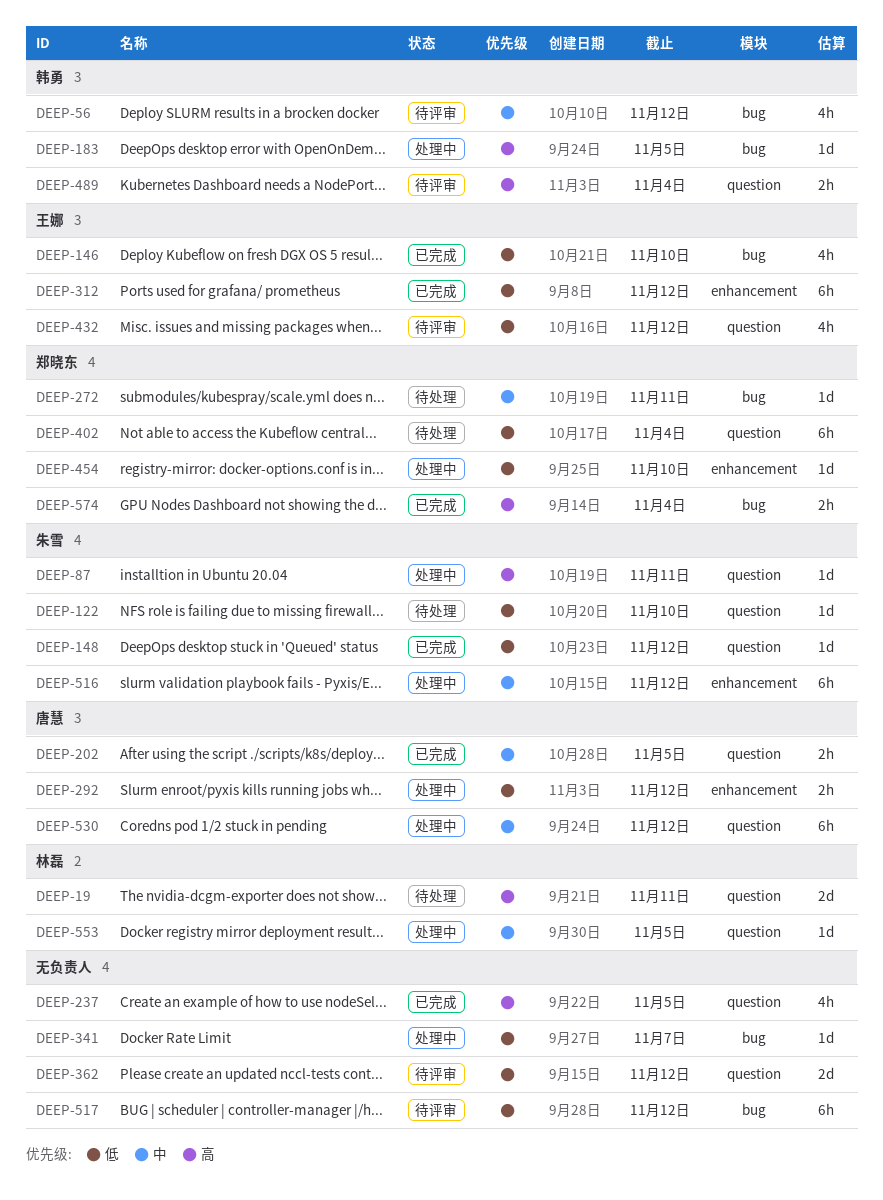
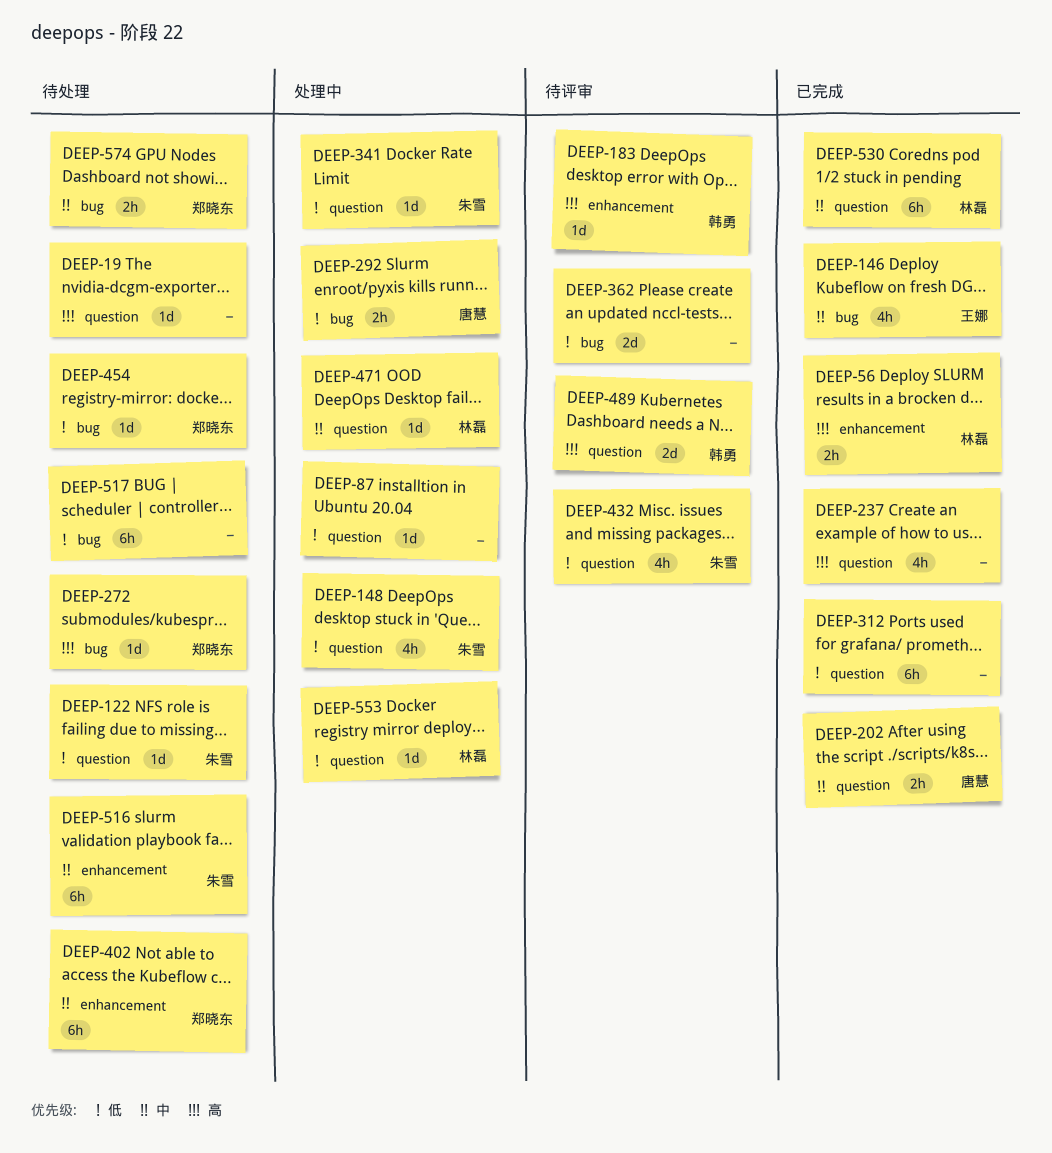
DEEP-19, owner: 林磊 -> none
DEEP-19, estimate: 2d -> 1d
DEEP-56, status: 待评审 -> 已完成
DEEP-56, owner: 韩勇 -> 林磊
DEEP-56, priority: 中 -> 高
DEEP-56, label: bug -> enhancement
DEEP-56, estimate: 4h -> 2h
DEEP-87, owner: 朱雪 -> none
DEEP-87, priority: 高 -> 低
DEEP-146, priority: 低 -> 中
DEEP-148, status: 已完成 -> 处理中
DEEP-148, estimate: 1d -> 4h
DEEP-183, status: 处理中 -> 待评审
DEEP-183, label: bug -> enhancement
DEEP-272, priority: 中 -> 高
DEEP-292, label: enhancement -> bug
DEEP-312, owner: 王娜 -> none
DEEP-312, label: enhancement -> question
DEEP-341, owner: none -> 朱雪
DEEP-341, label: bug -> question
DEEP-362, label: question -> bug
DEEP-402, priority: 低 -> 中
DEEP-402, label: question -> enhancement
DEEP-432, owner: 王娜 -> 朱雪
DEEP-454, status: 处理中 -> 待处理
DEEP-454, label: enhancement -> bug
DEEP-471: none -> present
DEEP-489, estimate: 2h -> 2d
DEEP-516, status: 处理中 -> 待处理
DEEP-517, status: 待评审 -> 待处理
DEEP-530, status: 处理中 -> 已完成
DEEP-530, owner: 唐慧 -> 林磊
DEEP-553, priority: 中 -> 低
DEEP-574, status: 已完成 -> 待处理
DEEP-574, priority: 高 -> 中

